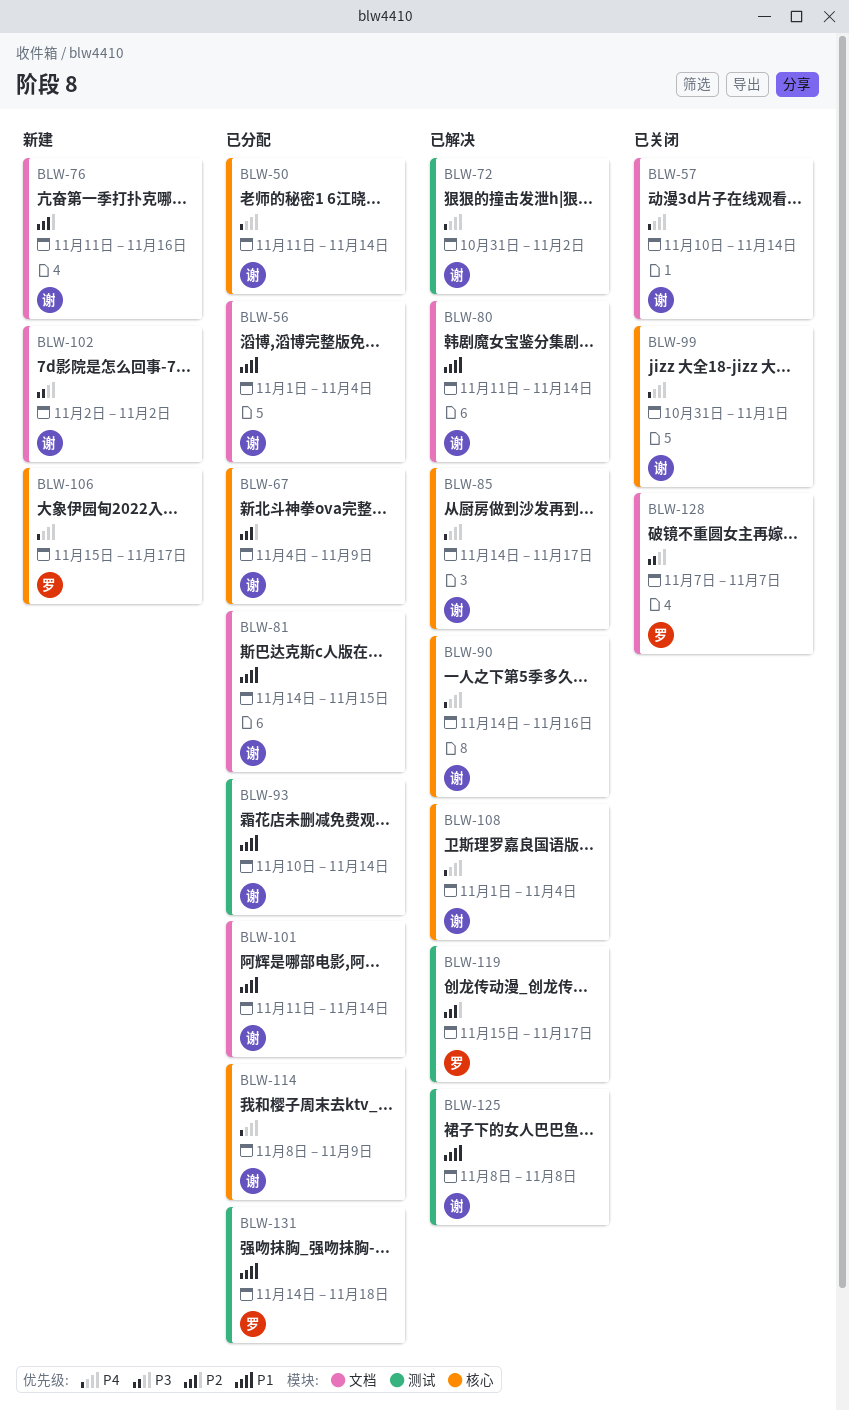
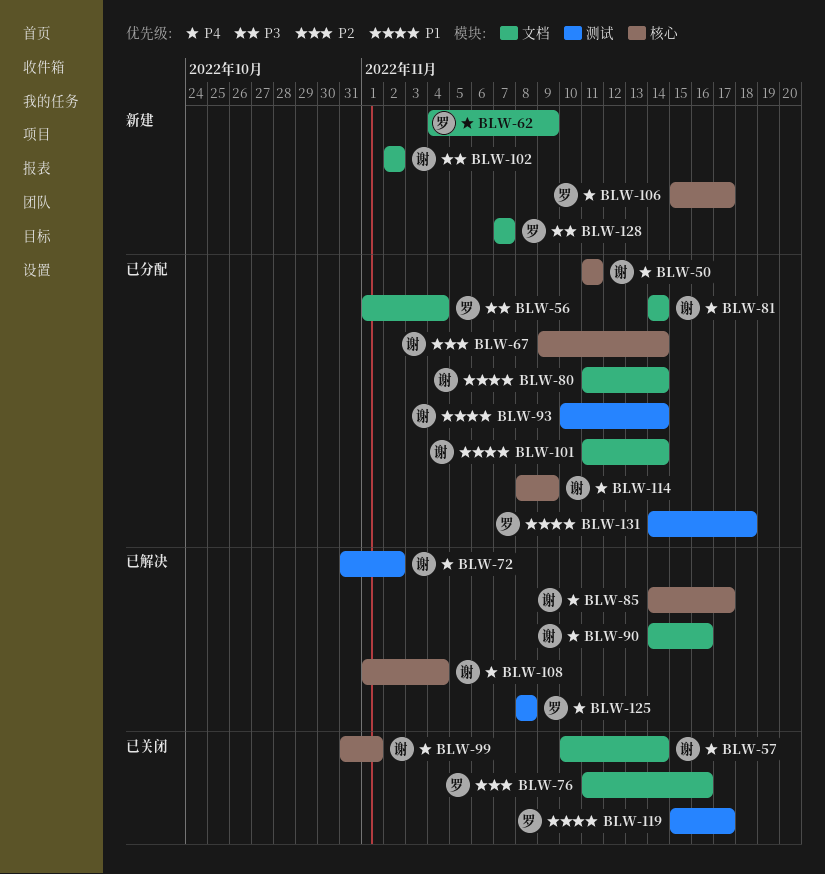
BLW-50, due: Nov 14 -> Nov 11
BLW-56, owner: 谢 -> 罗
BLW-56, priority: P1 -> P3
BLW-62: none -> present
BLW-67, start: Nov 4 -> Nov 9
BLW-67, due: Nov 9 -> Nov 14
BLW-76, status: 新建 -> 已关闭
BLW-76, owner: 谢 -> 罗
BLW-80, status: 已解决 -> 已分配
BLW-81, priority: P1 -> P4
BLW-81, due: Nov 15 -> Nov 14
BLW-90, label: 核心 -> 文档
BLW-119, status: 已解决 -> 已关闭
BLW-119, priority: P2 -> P1
BLW-125, owner: 谢 -> 罗
BLW-125, priority: P1 -> P4
BLW-128, status: 已关闭 -> 新建

